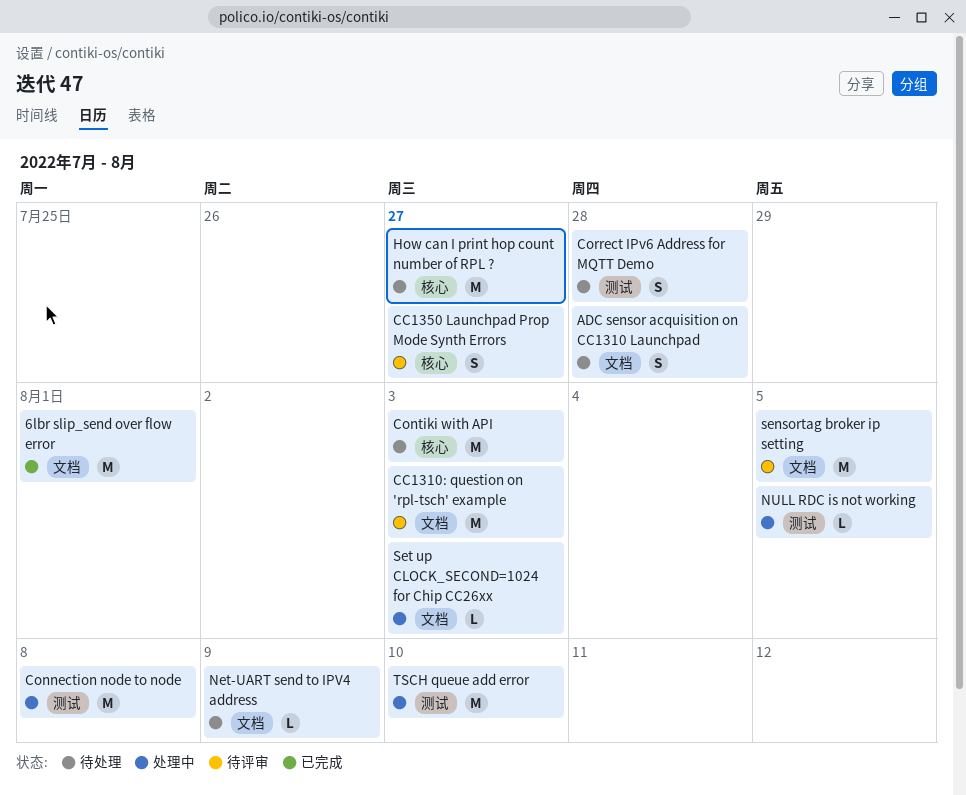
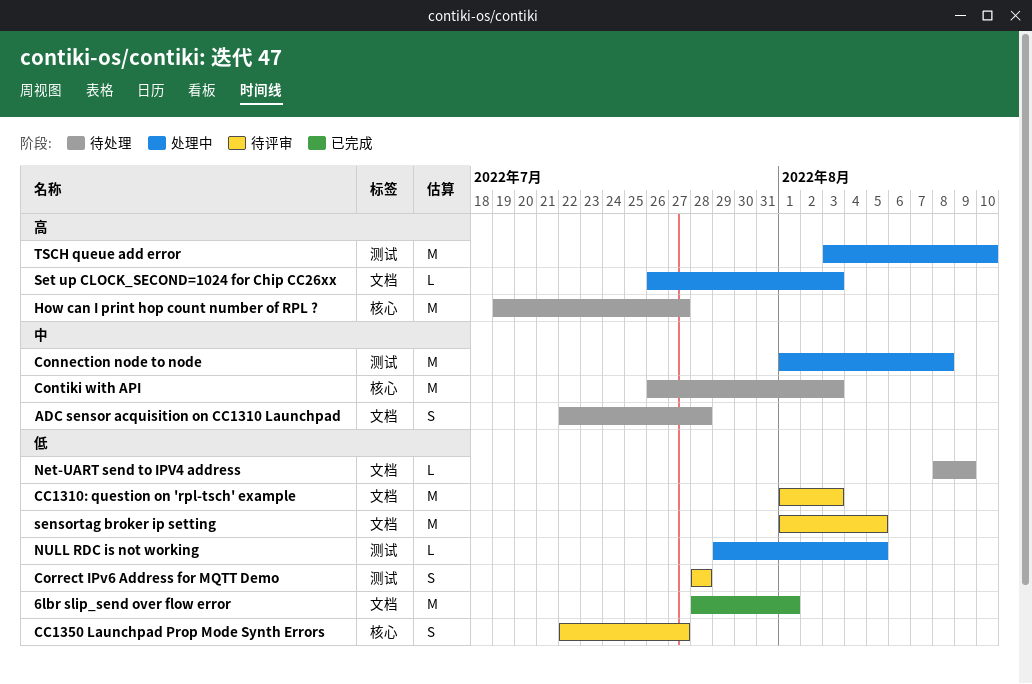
Correct IPv6 Address for MQTT Demo, status: 待处理 -> 待评审

